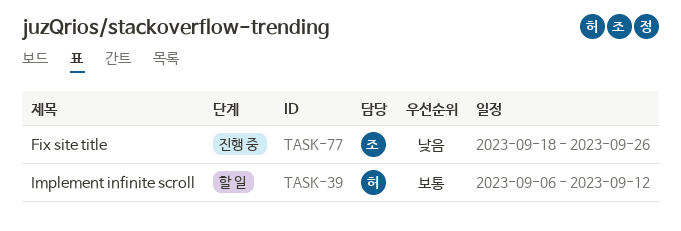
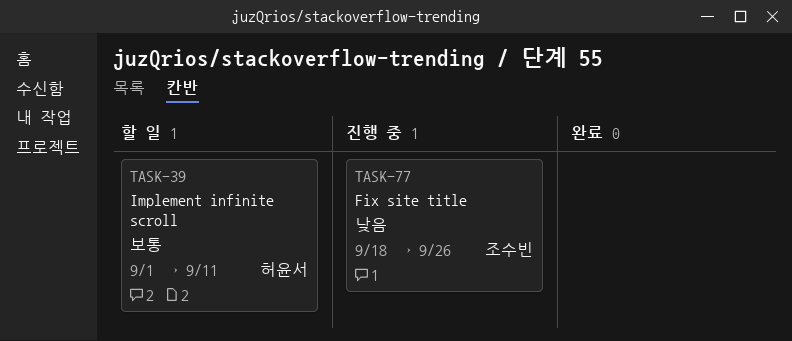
TASK-39, start: Sep 6 -> Sep 1
TASK-39, due: Sep 12 -> Sep 11

